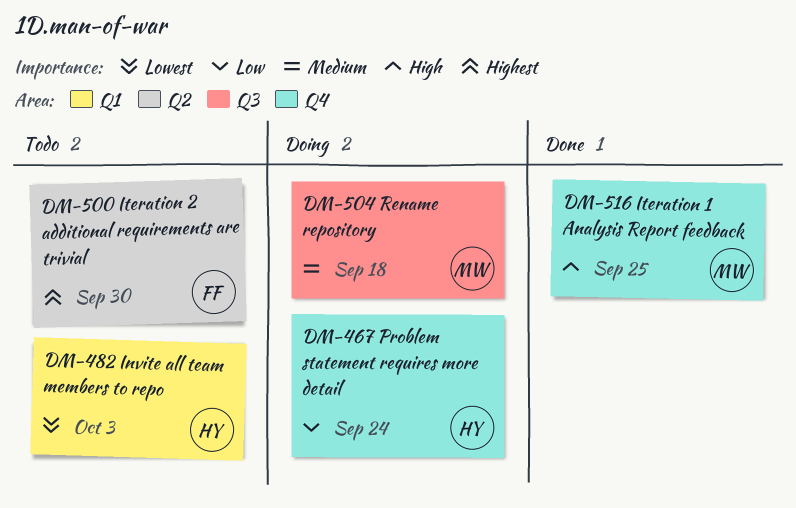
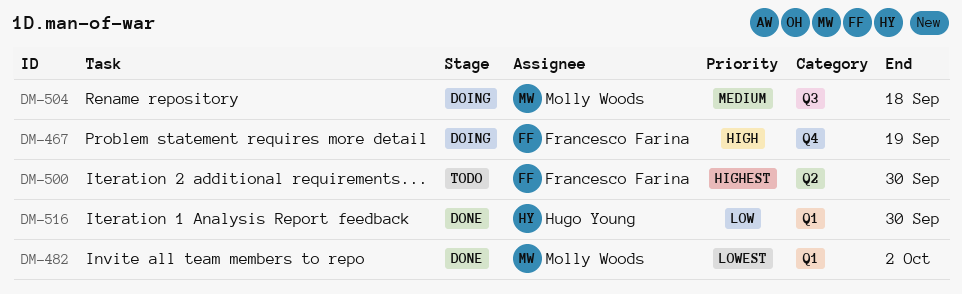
DM-467, owner: Hugo Young -> Francesco Farina
DM-467, priority: Low -> High
DM-467, due: Sep 24 -> Sep 19
DM-482, status: Todo -> Done
DM-482, owner: Hugo Young -> Molly Woods
DM-482, due: Oct 3 -> Oct 2
DM-516, owner: Molly Woods -> Hugo Young
DM-516, priority: High -> Low
DM-516, label: Q4 -> Q1
DM-516, due: Sep 25 -> Sep 30

